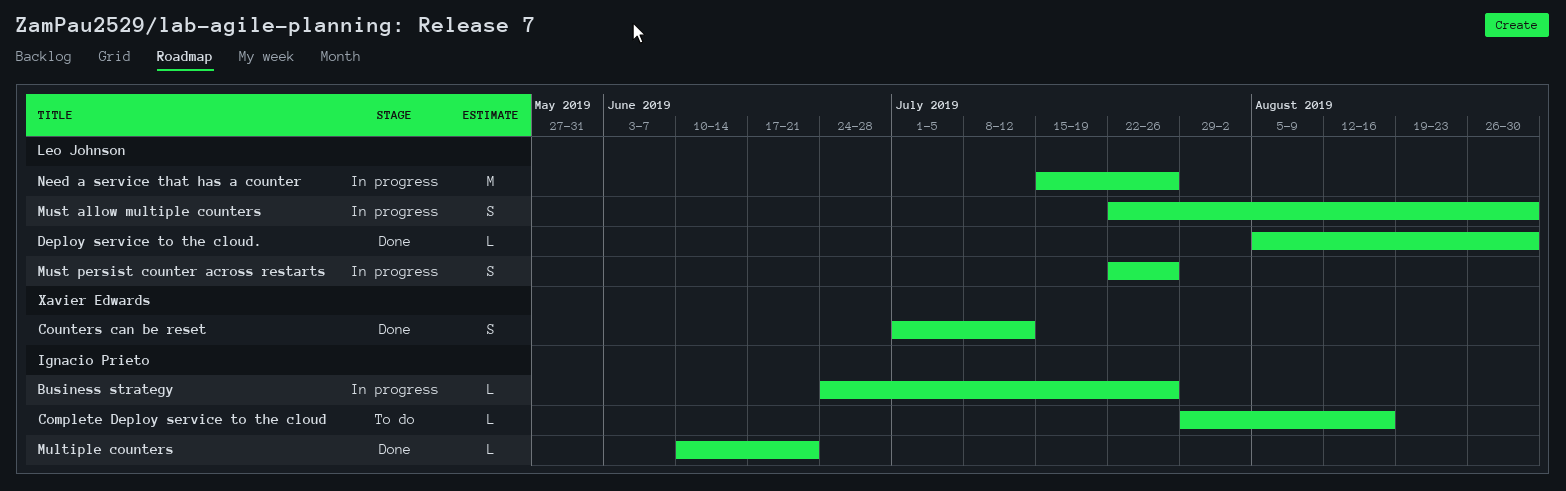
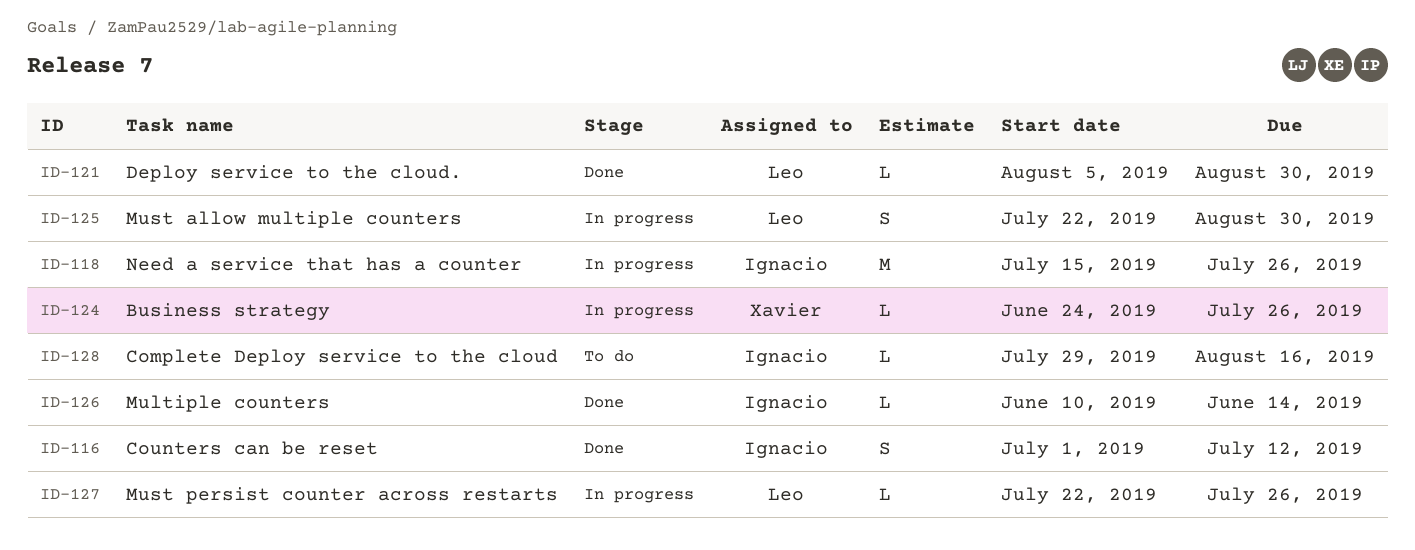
Business strategy, owner: Ignacio Prieto -> Xavier Edwards
Counters can be reset, owner: Xavier Edwards -> Ignacio Prieto
Multiple counters, due: Jun 21 -> Jun 14
Must persist counter across restarts, estimate: S -> L
Need a service that has a counter, owner: Leo Johnson -> Ignacio Prieto

